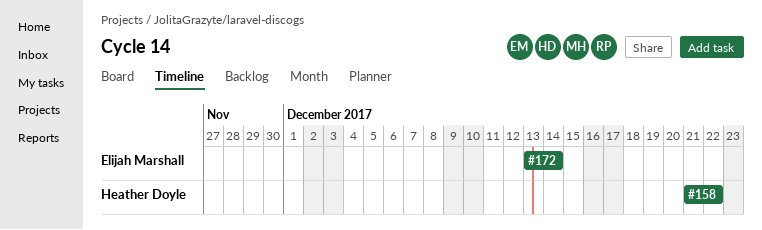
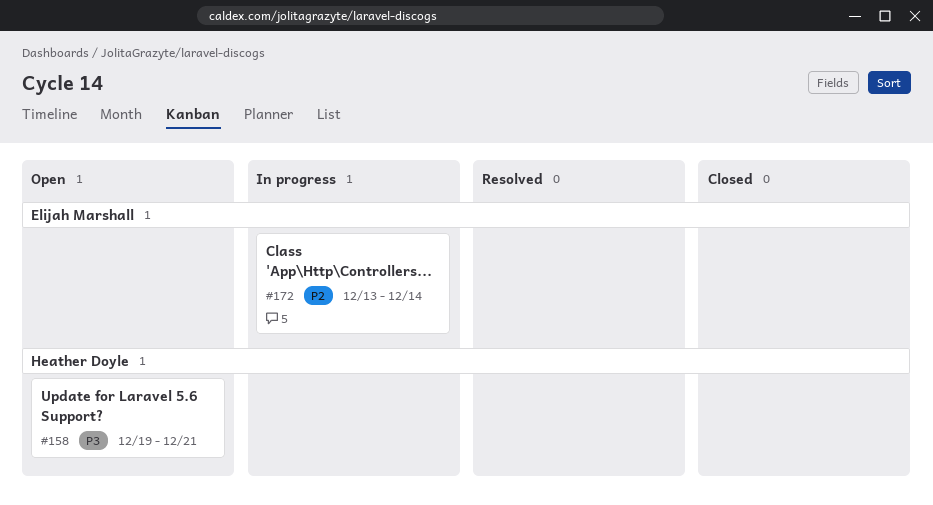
#158, start: Dec 21 -> Dec 19
#158, due: Dec 22 -> Dec 21

